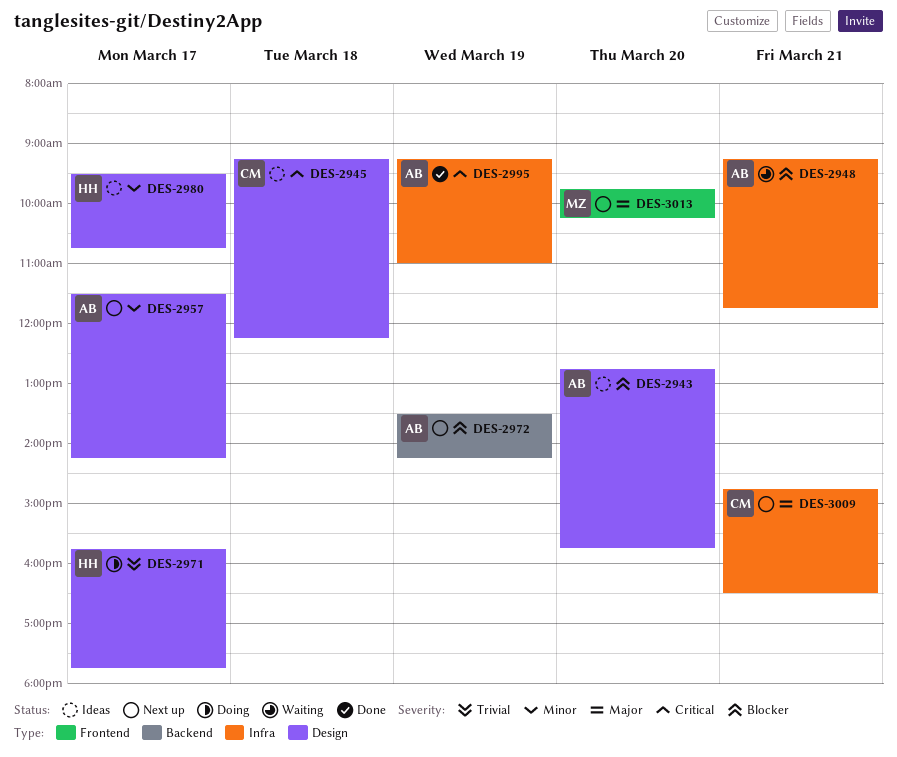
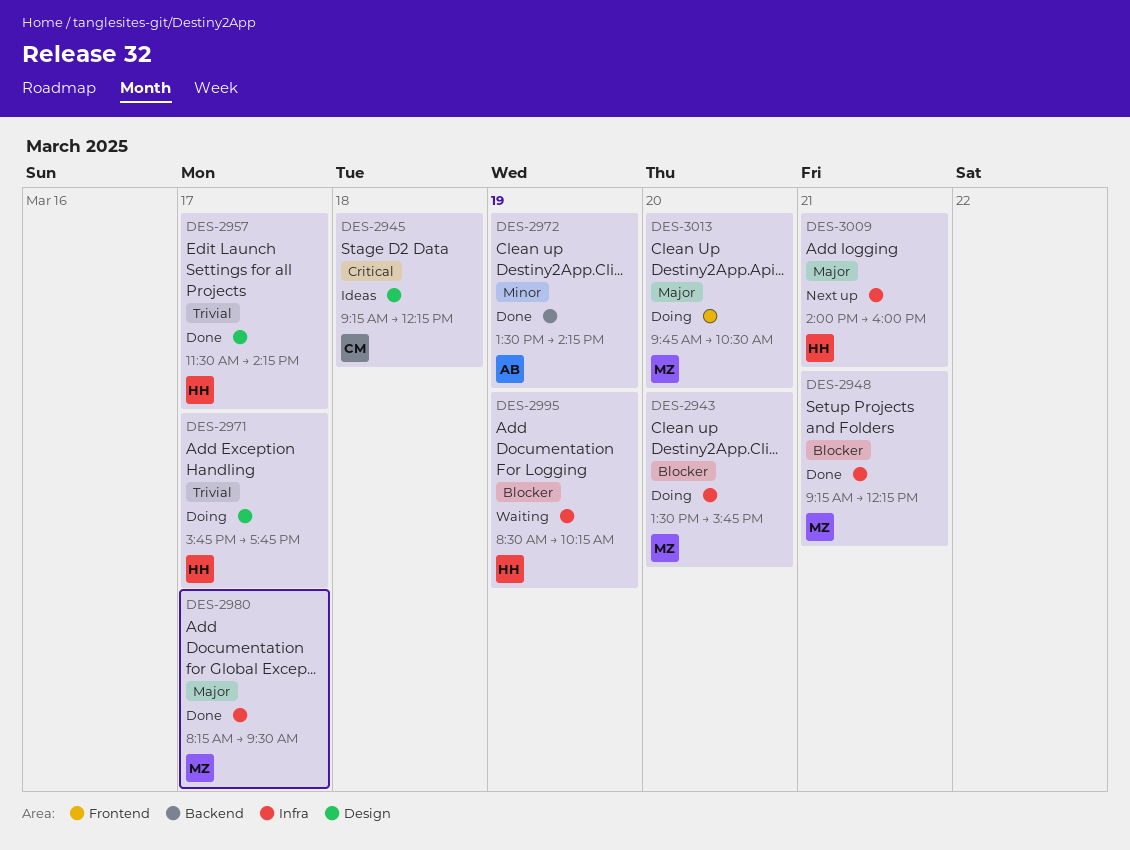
DES-2943, status: Ideas -> Doing
DES-2943, owner: AB -> MZ
DES-2943, label: Design -> Infra
DES-2943, begins: 12:45 -> 13:30
DES-2948, status: Waiting -> Done
DES-2948, owner: AB -> MZ
DES-2948, ends: 11:45 -> 12:15
DES-2957, status: Next up -> Done
DES-2957, owner: AB -> HH
DES-2957, priority: Minor -> Trivial
DES-2972, status: Next up -> Done
DES-2972, priority: Blocker -> Minor
DES-2980, status: Ideas -> Done
DES-2980, owner: HH -> MZ
DES-2980, priority: Minor -> Major
DES-2980, label: Design -> Infra
DES-2980, begins: 09:30 -> 08:15
DES-2980, ends: 10:45 -> 09:30
DES-2995, status: Done -> Waiting
DES-2995, owner: AB -> HH
DES-2995, priority: Critical -> Blocker
DES-2995, begins: 09:15 -> 08:30
DES-2995, ends: 11:00 -> 10:15
DES-3009, owner: CM -> HH
DES-3009, begins: 14:45 -> 14:00
DES-3009, ends: 16:30 -> 16:00
DES-3013, status: Next up -> Doing
DES-3013, ends: 10:15 -> 10:30

